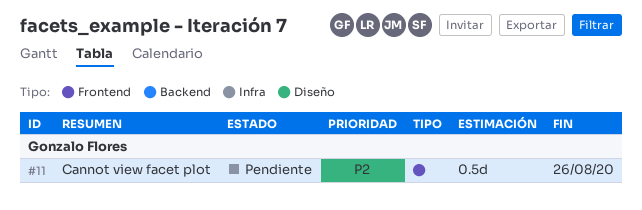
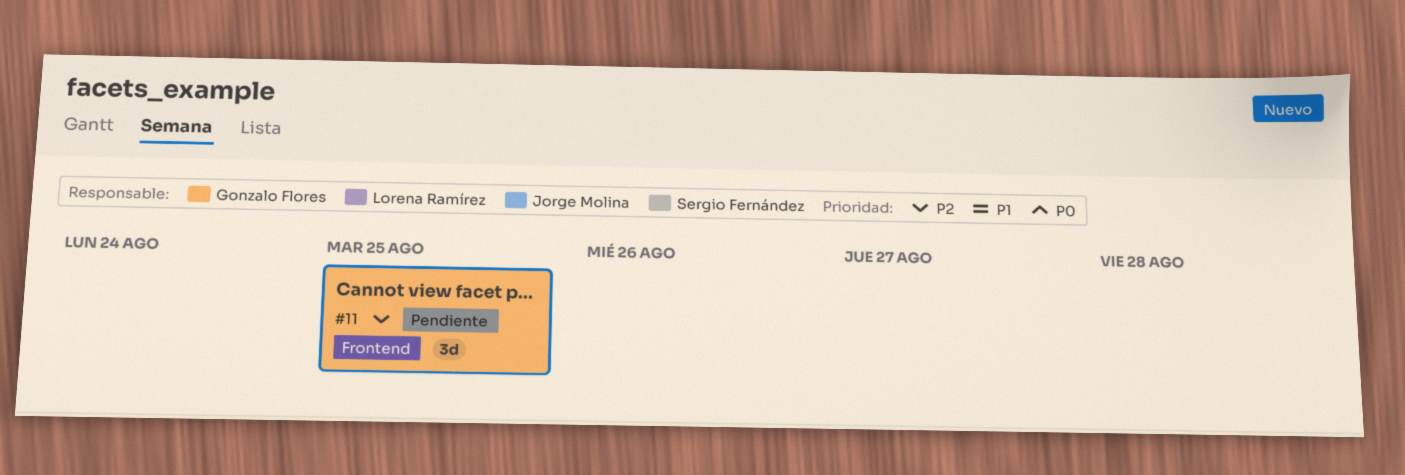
#11, estimate: 0.5d -> 3d
#11, due: Aug 26 -> Aug 25

